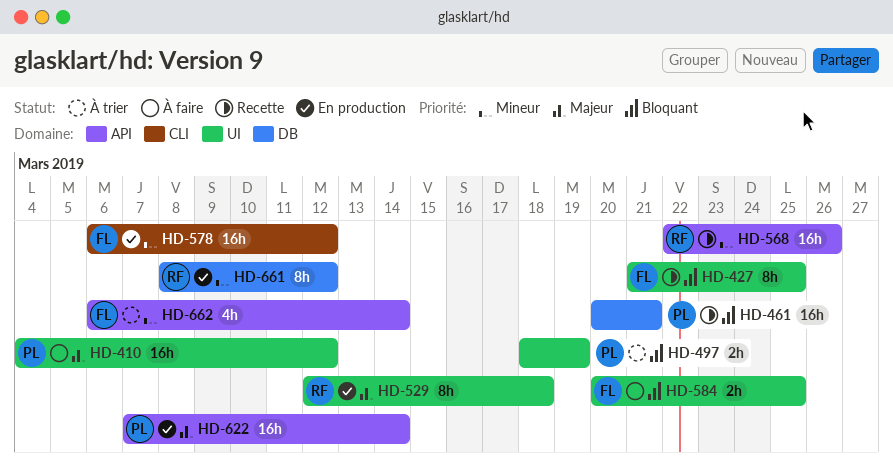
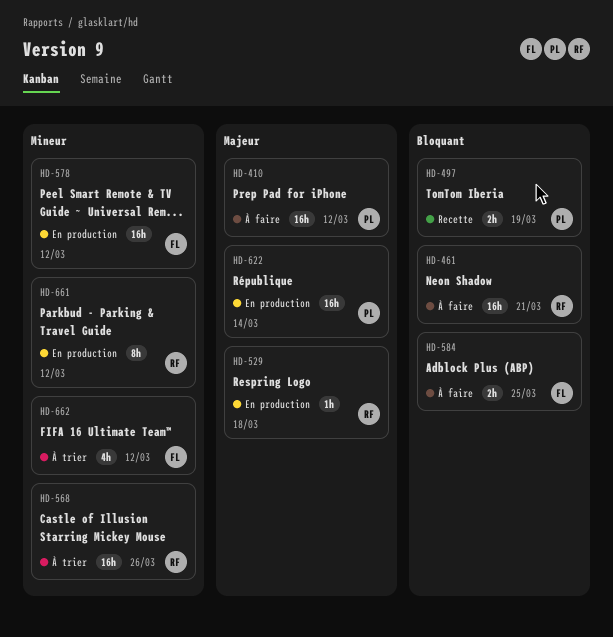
HD-427: present -> none
HD-461, status: Recette -> À faire
HD-461, owner: PL -> RF
HD-497, status: À trier -> Recette
HD-529, estimate: 8h -> 1h
HD-568, status: Recette -> À trier
HD-662, due: Mar 14 -> Mar 12

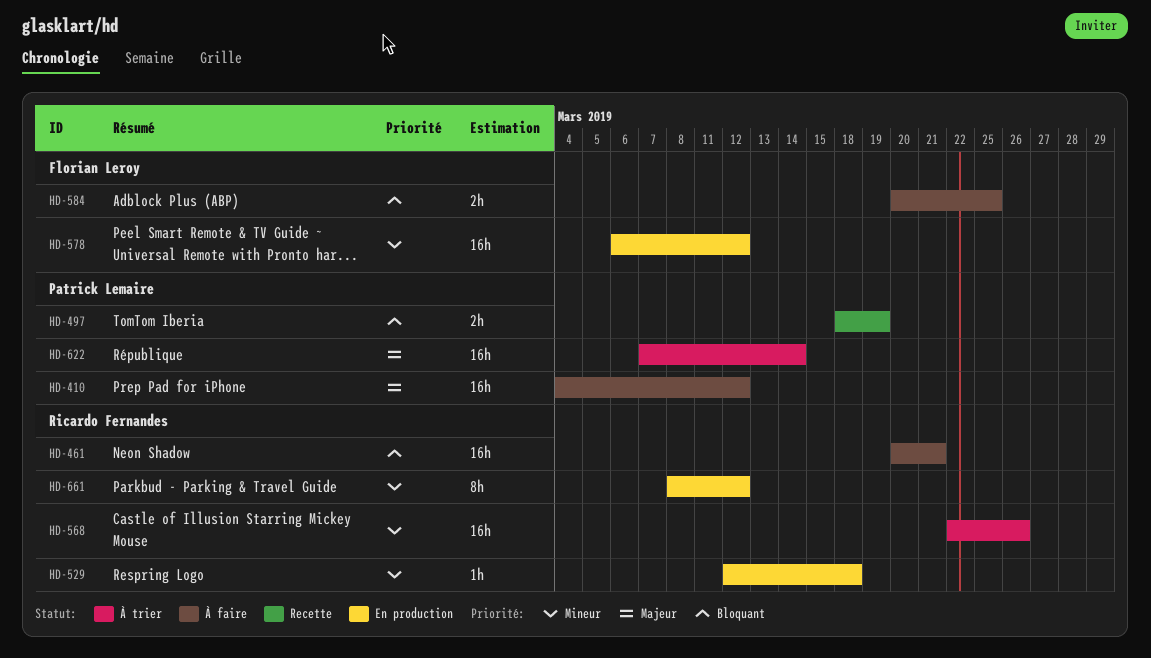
HD-529, priority: Majeur -> Mineur
HD-622, status: En production -> À trier
HD-662: present -> none

